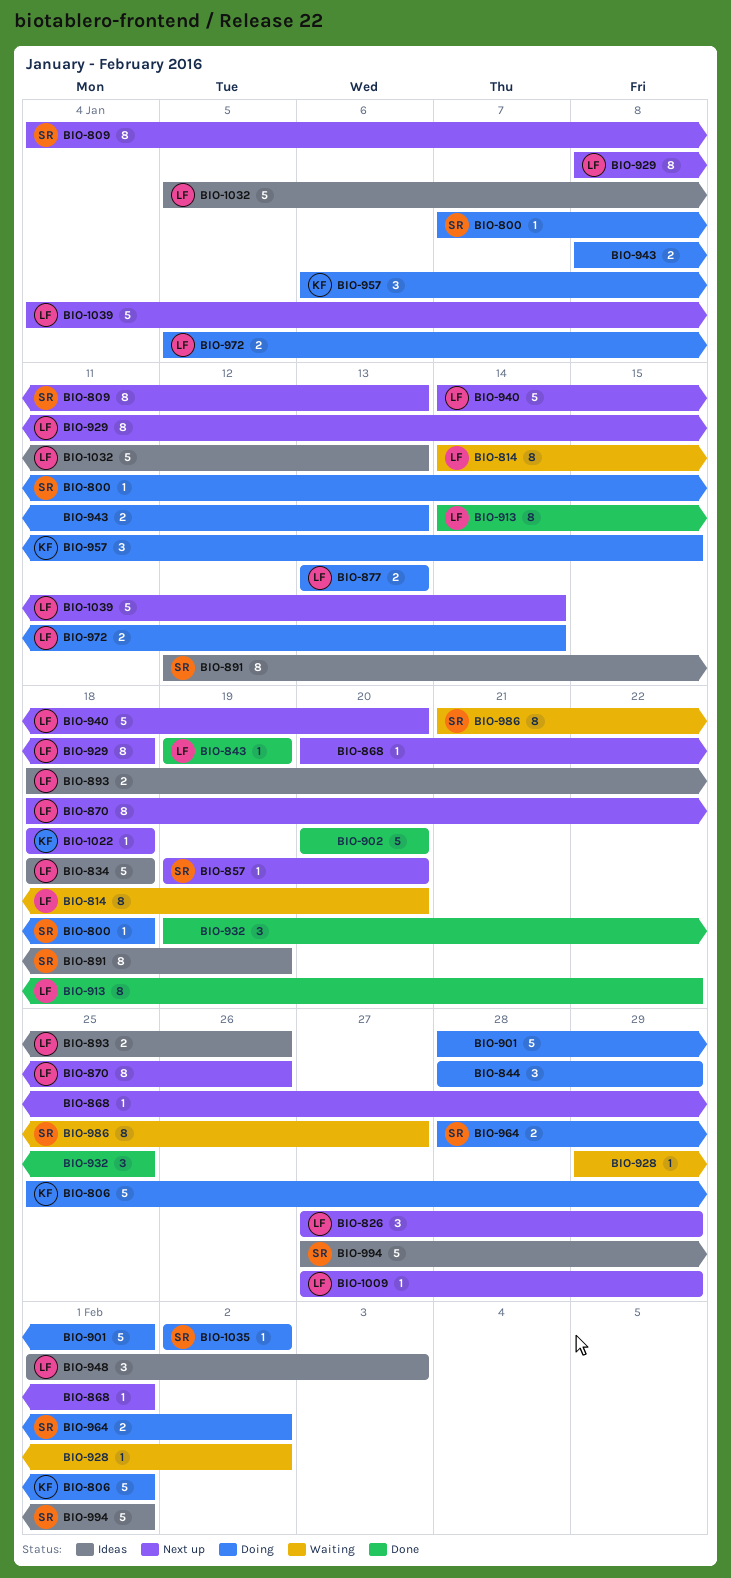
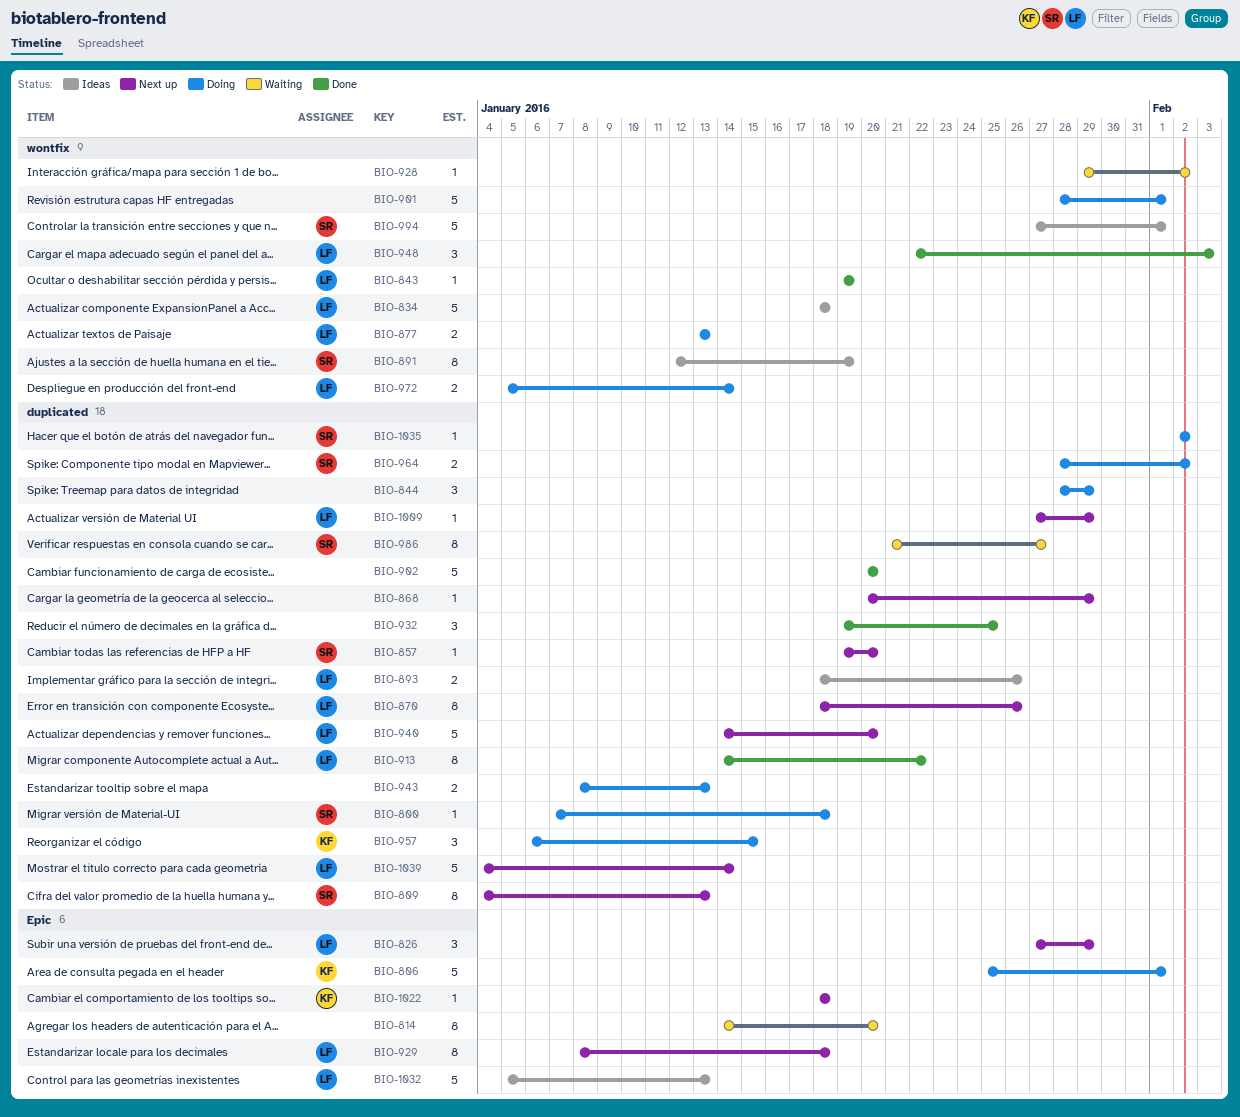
BIO-814, owner: LF -> none
BIO-868, due: Feb 1 -> Jan 29
BIO-948, status: Ideas -> Done
BIO-948, start: Feb 1 -> Jan 22

